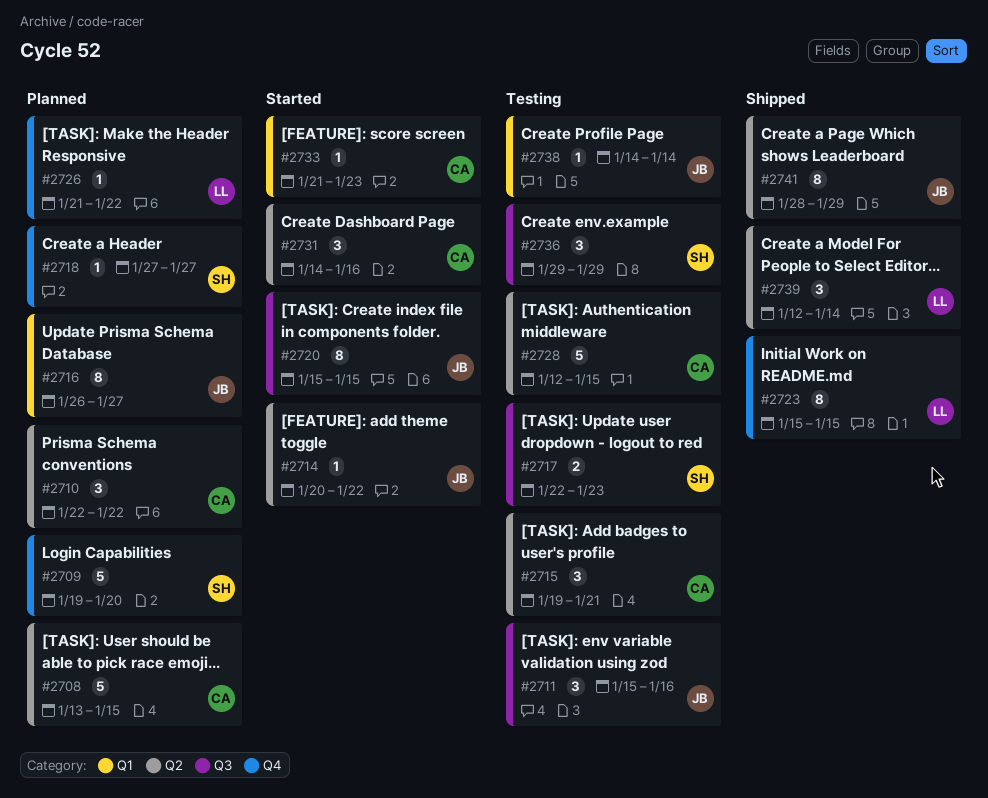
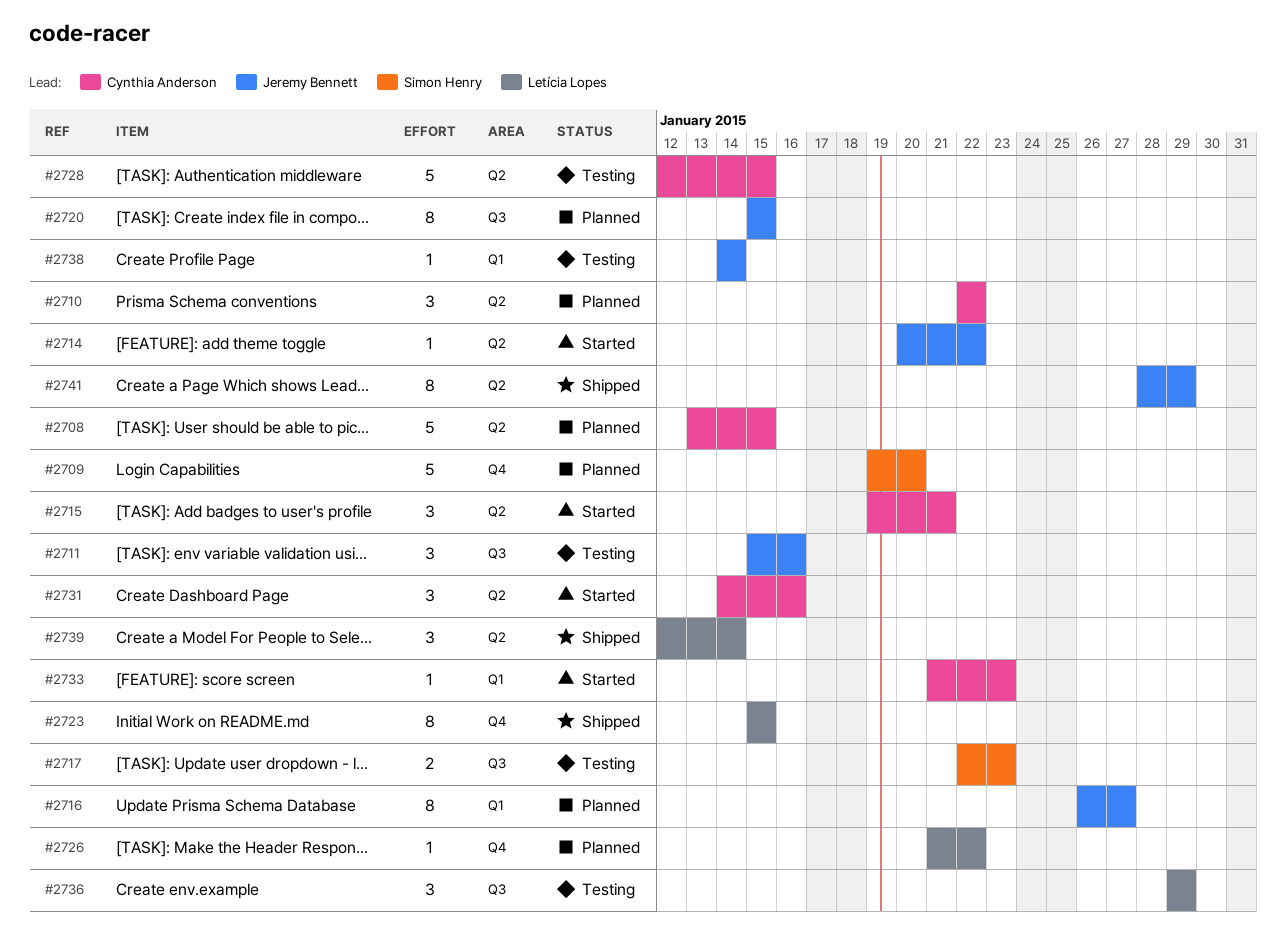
#2715, status: Testing -> Started
#2718: present -> none
#2720, status: Started -> Planned
#2736, owner: Simon Henry -> Letícia Lopes

